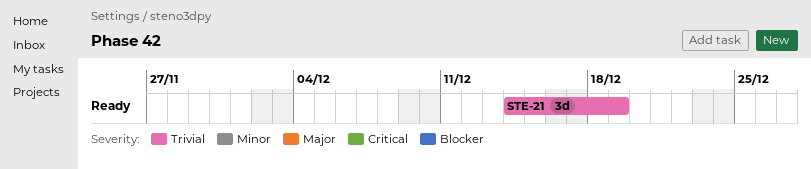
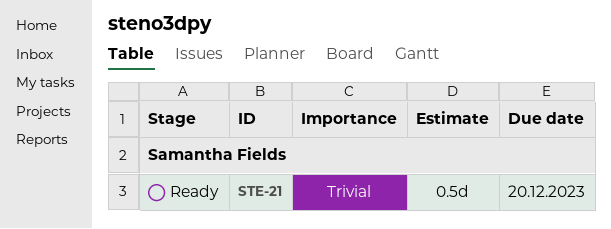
STE-21, estimate: 3d -> 0.5d
STE-21, due: Dec 19 -> Dec 20

